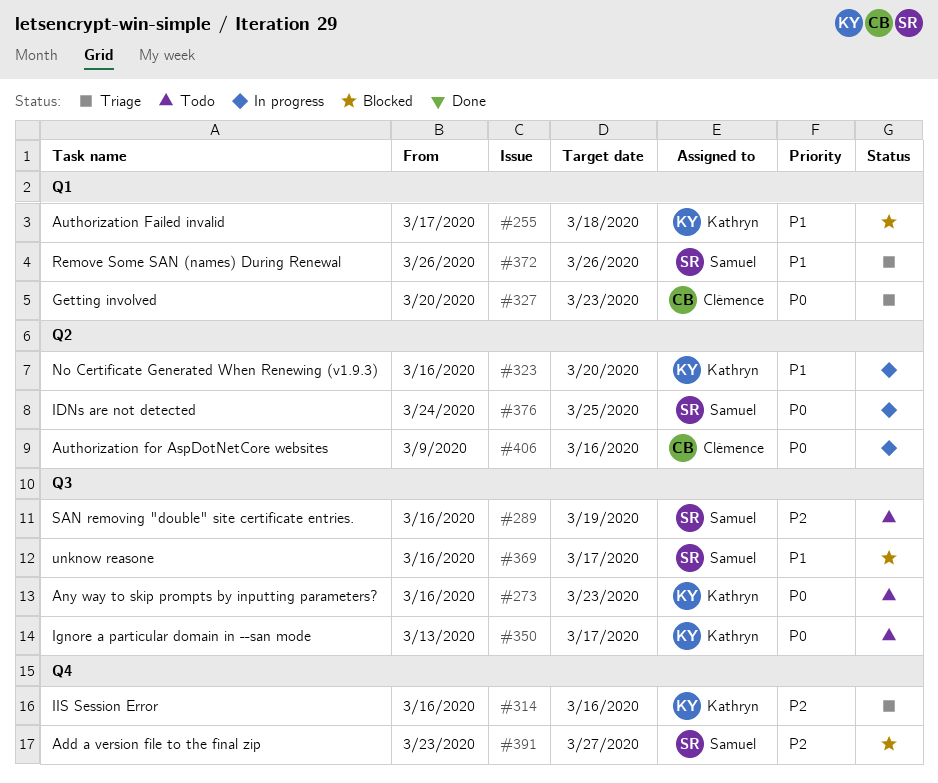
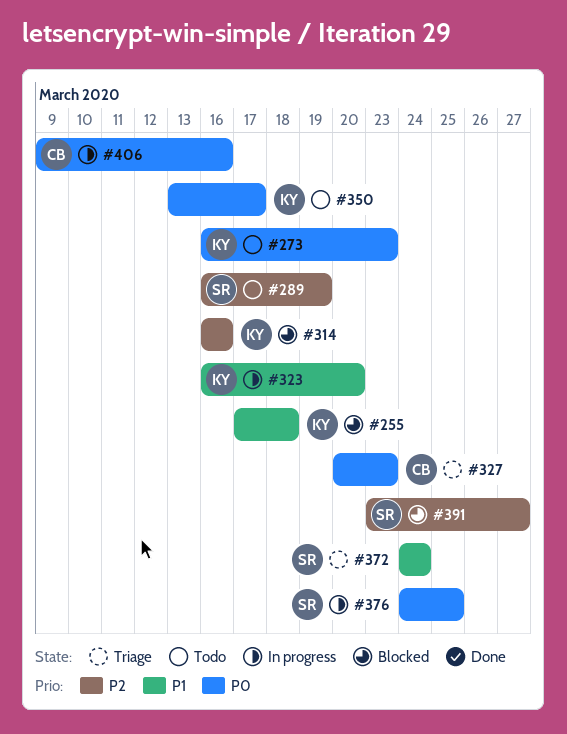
#314, status: Triage -> Blocked
#369: present -> none
#372, start: Mar 26 -> Mar 24
#372, due: Mar 26 -> Mar 24

